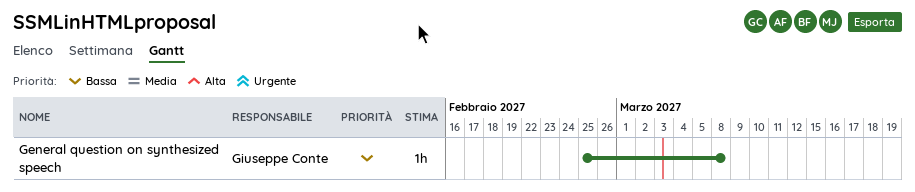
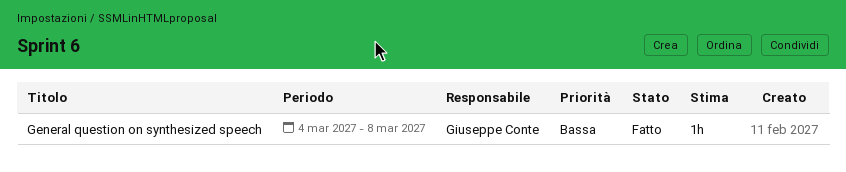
General question on synthesized speech, start: Feb 25 -> Mar 4

